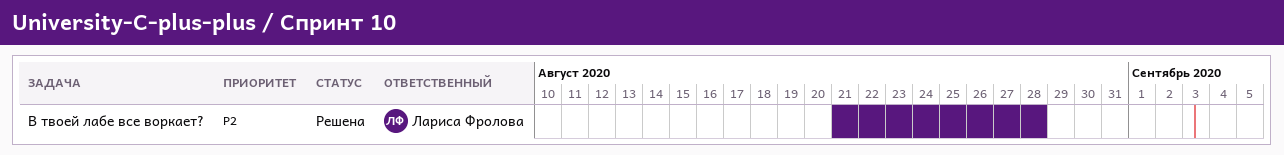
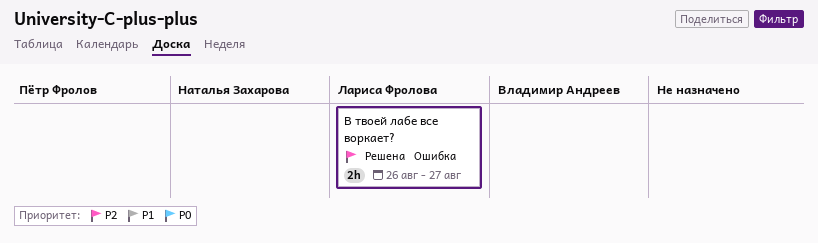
В твоей лабе все воркает?, start: Aug 21 -> Aug 26
В твоей лабе все воркает?, due: Aug 28 -> Aug 27

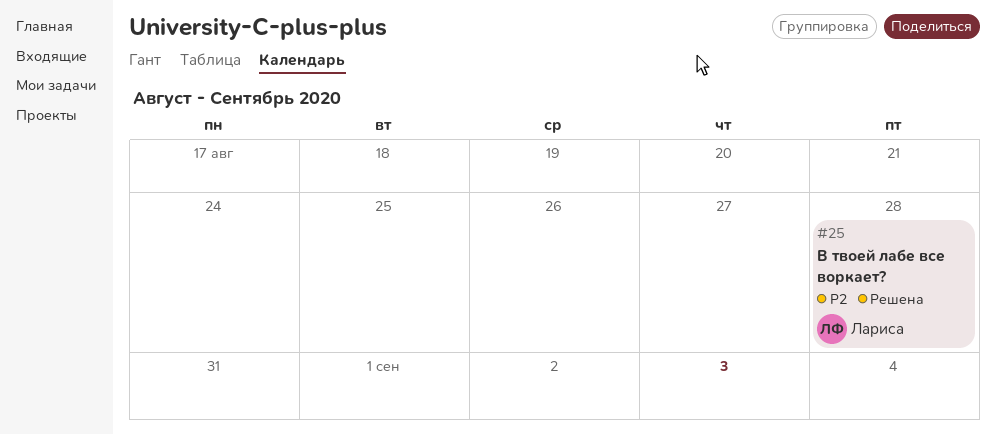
В твоей лабе все воркает?, due: Aug 27 -> Aug 28

